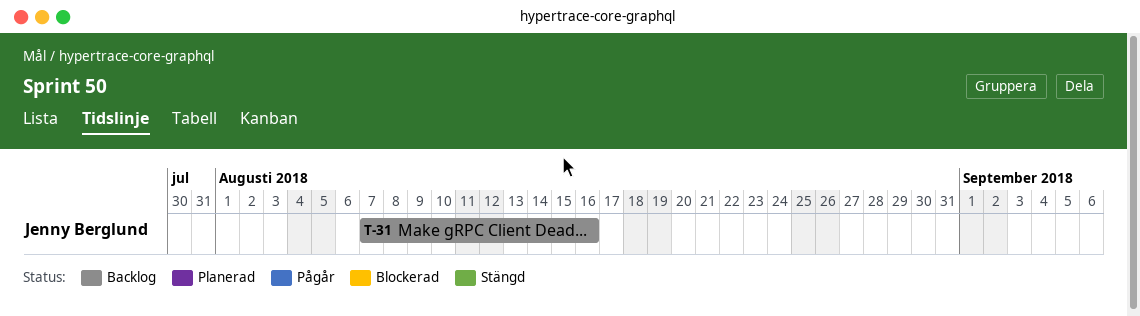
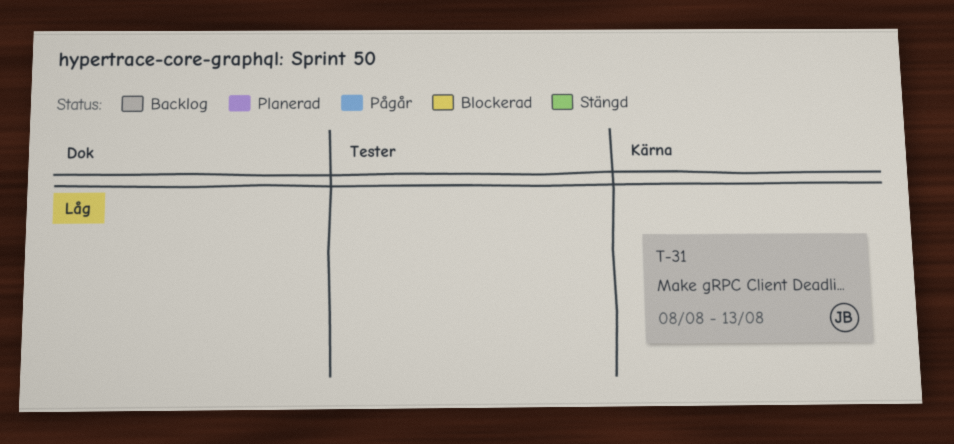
T-31, start: Aug 7 -> Aug 8
T-31, due: Aug 16 -> Aug 13

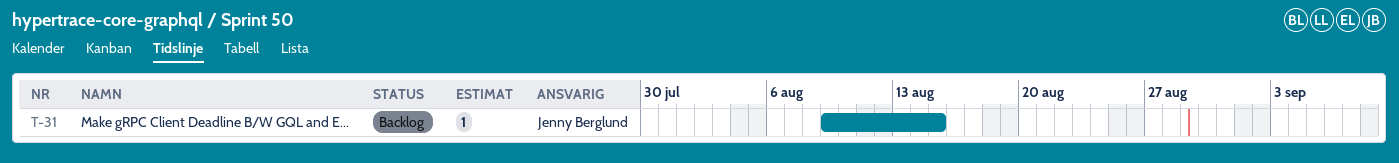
T-31, start: Aug 8 -> Aug 9
T-31, due: Aug 13 -> Aug 15

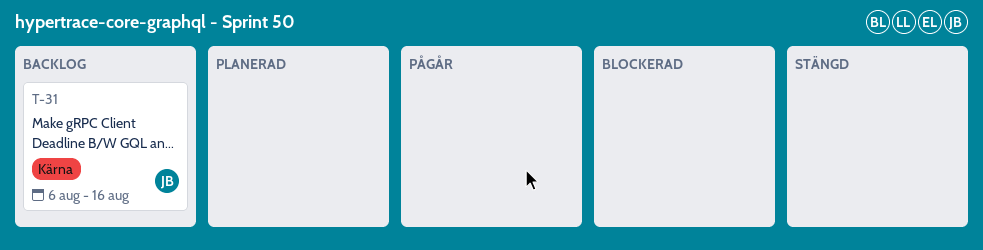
T-31, start: Aug 9 -> Aug 6
T-31, due: Aug 15 -> Aug 16

